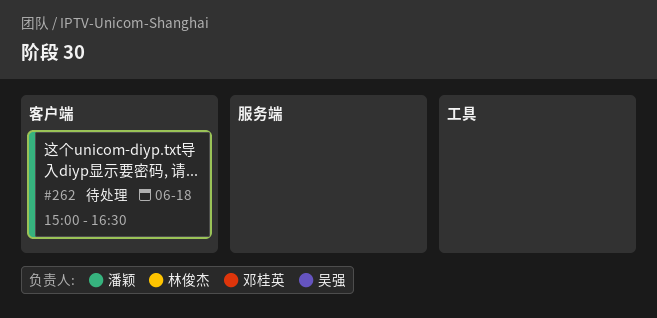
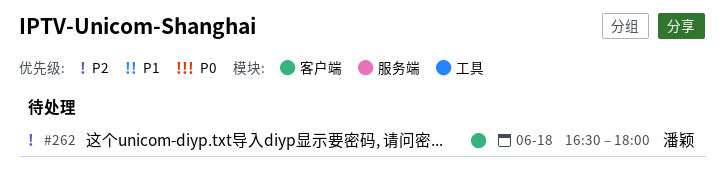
#262, begins: 15:00 -> 16:30
#262, ends: 16:30 -> 18:00

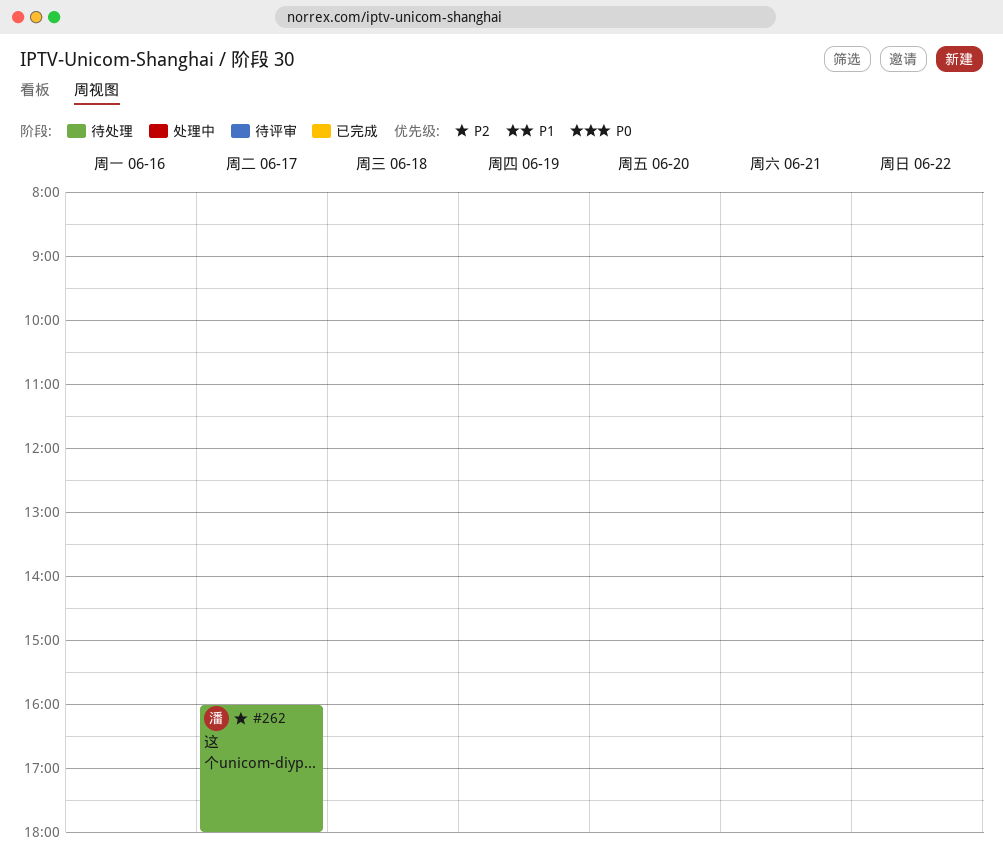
#262, day: Jun 18 -> Jun 17
#262, begins: 16:30 -> 16:00

